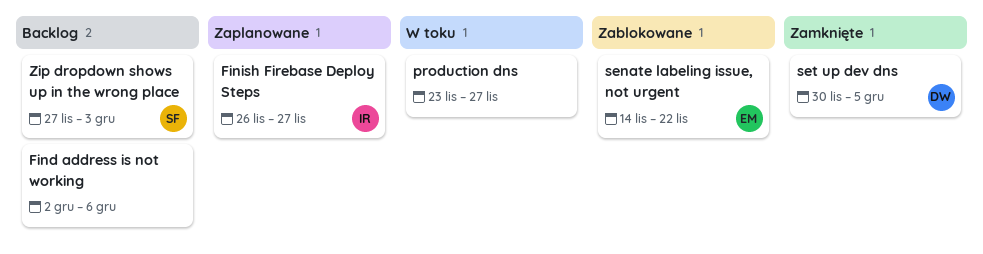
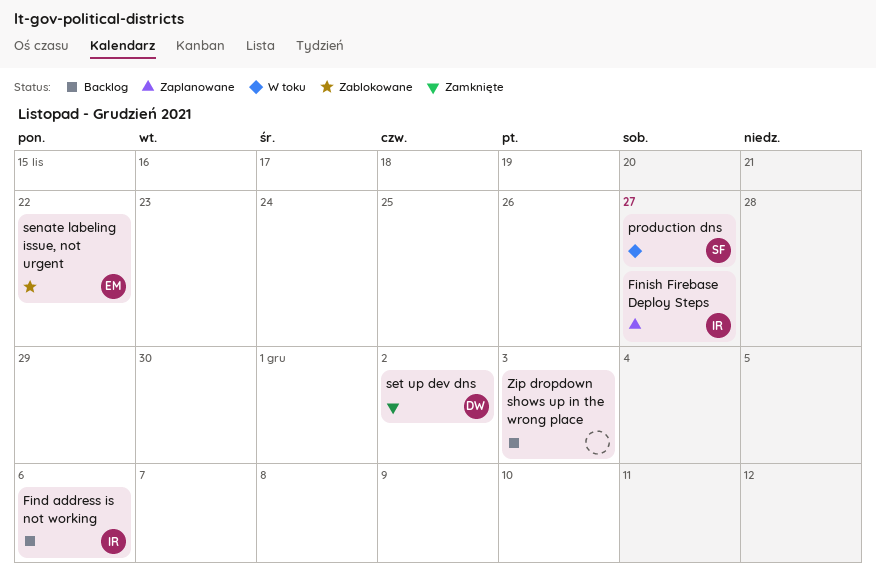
Find address is not working, owner: none -> IR
production dns, owner: none -> SF
set up dev dns, due: Dec 5 -> Dec 2
Zip dropdown shows up in the wrong place, owner: SF -> none

